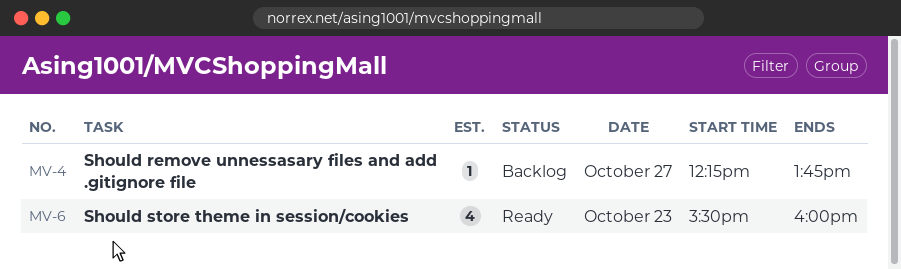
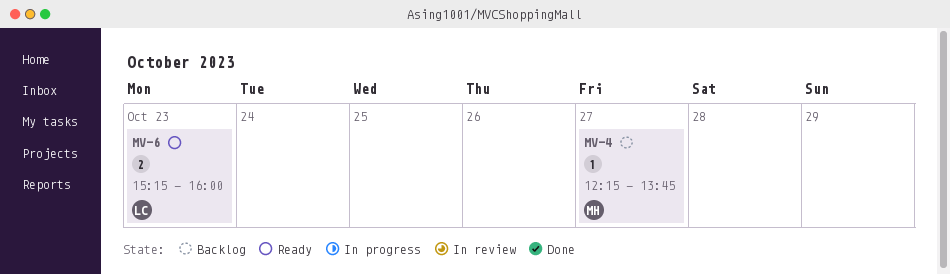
MV-6, estimate: 4 -> 2
MV-6, begins: 15:30 -> 15:15

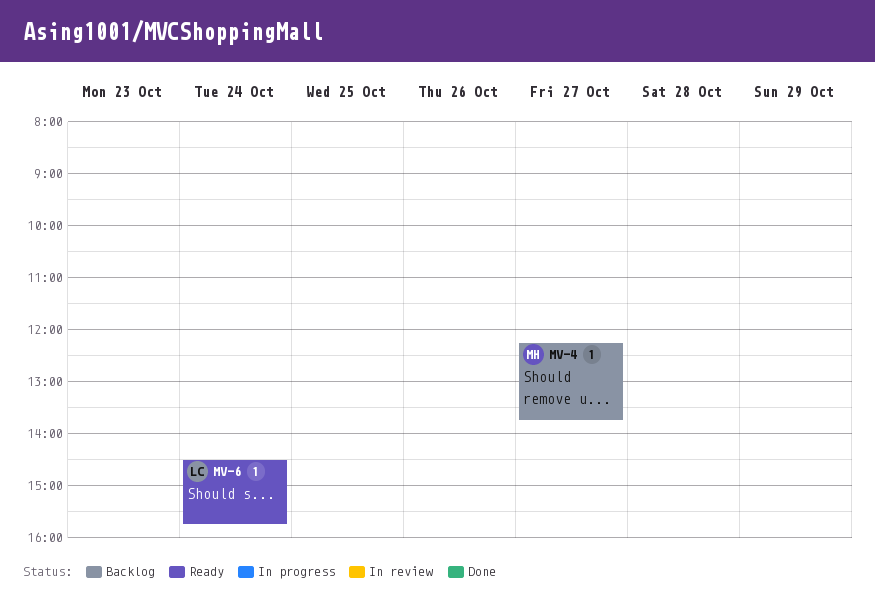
MV-6, estimate: 2 -> 1
MV-6, day: Oct 23 -> Oct 24
MV-6, begins: 15:15 -> 14:30
MV-6, ends: 16:00 -> 15:45

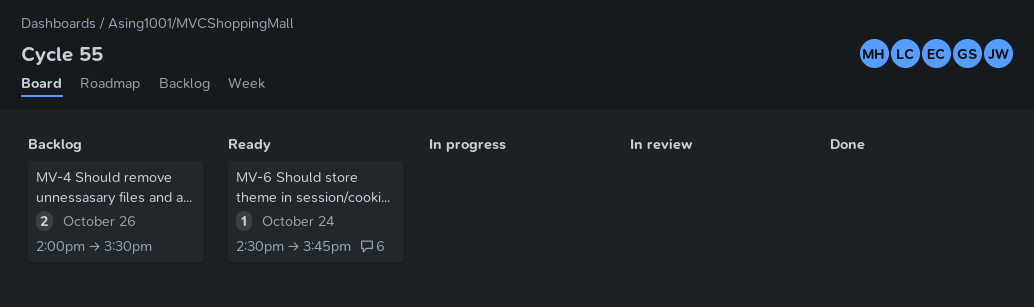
MV-4, estimate: 1 -> 2
MV-4, day: Oct 27 -> Oct 26
MV-4, begins: 12:15 -> 14:00
MV-4, ends: 13:45 -> 15:30

